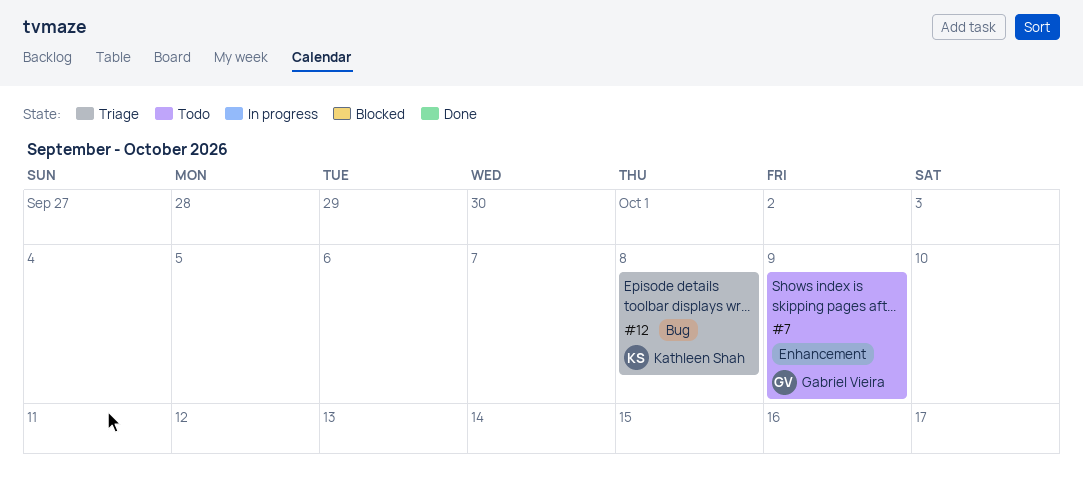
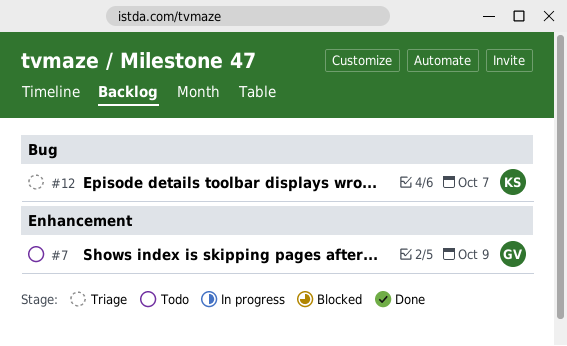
#12, due: Oct 8 -> Oct 7

